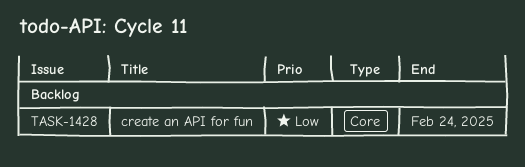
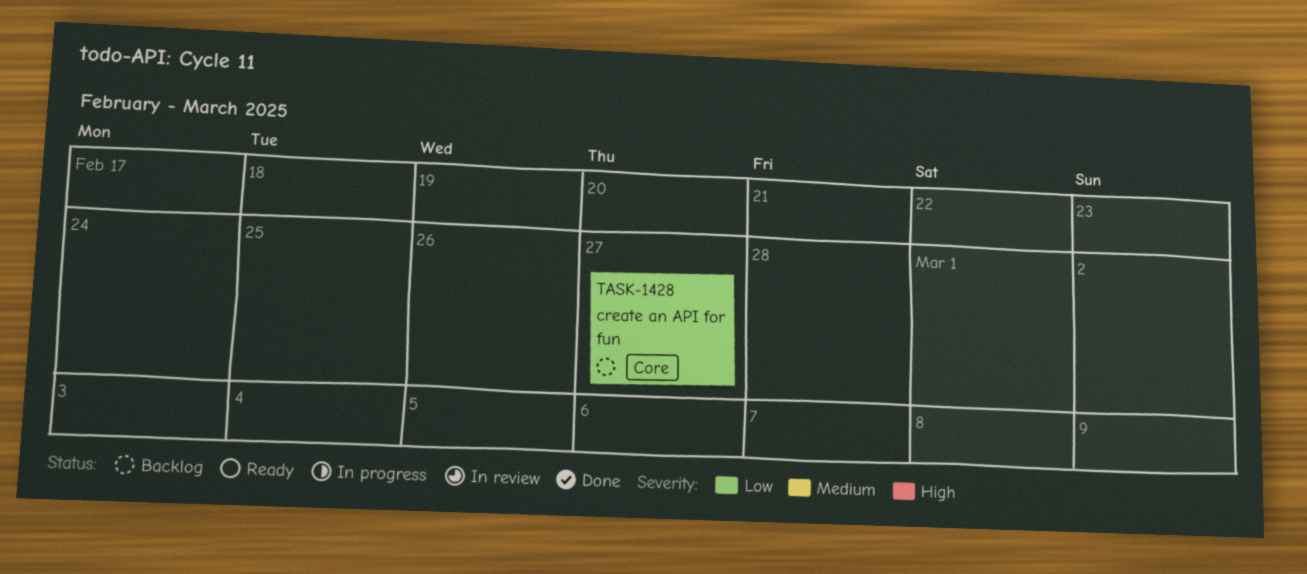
TASK-1428, due: Feb 24 -> Feb 27

